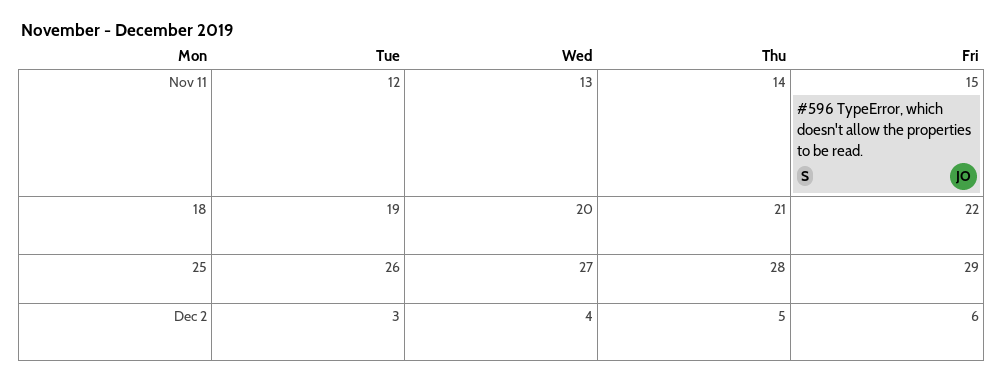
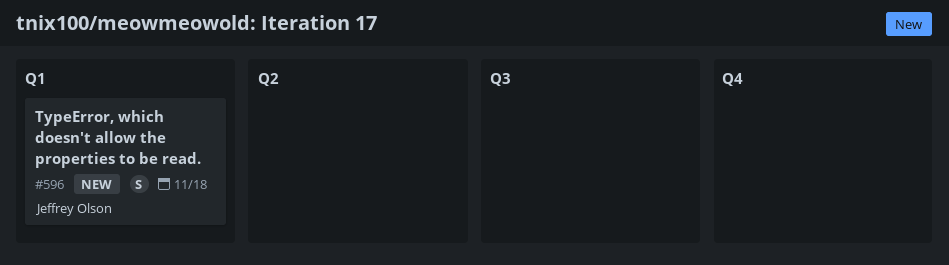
#596, due: Nov 15 -> Nov 18

